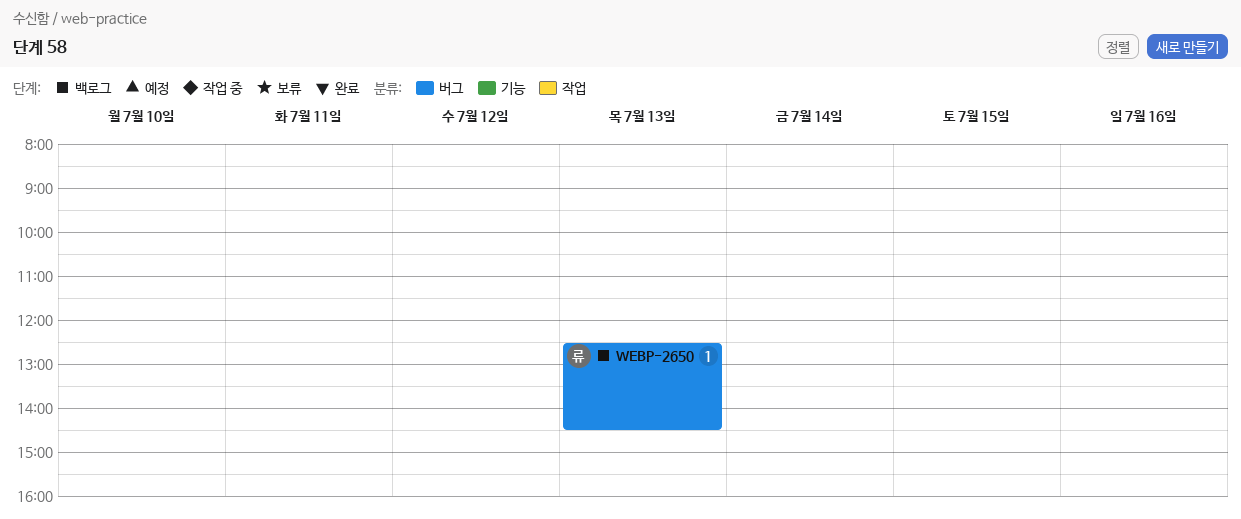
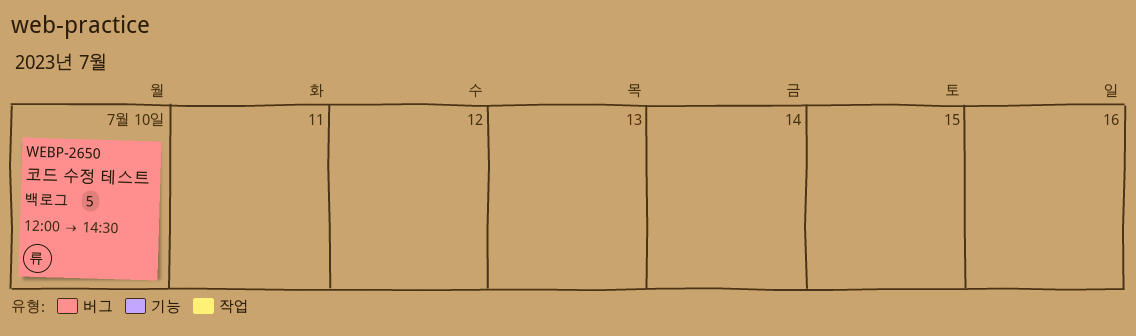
WEBP-2650, estimate: 1 -> 5
WEBP-2650, day: Jul 13 -> Jul 10
WEBP-2650, begins: 12:30 -> 12:00

